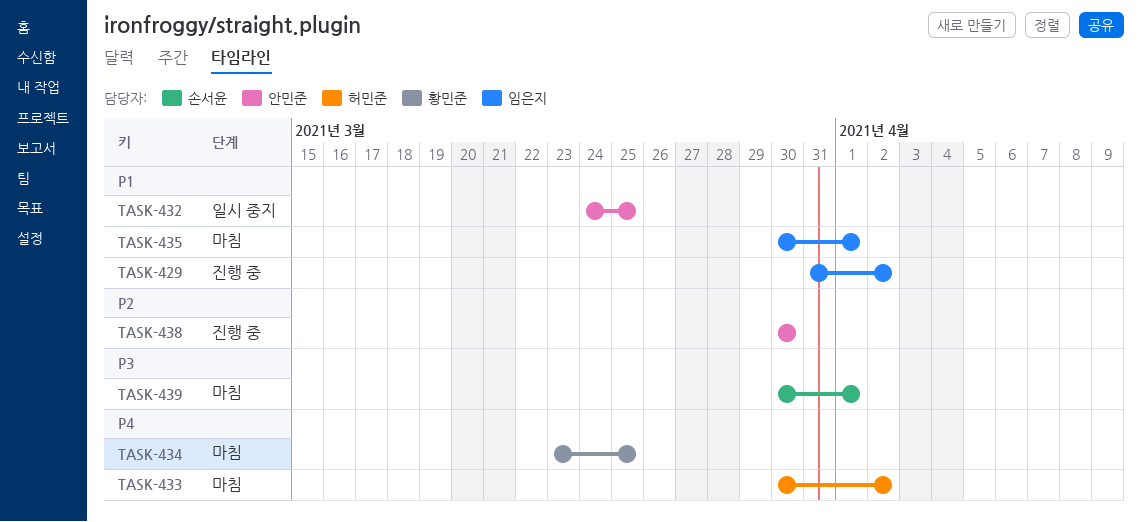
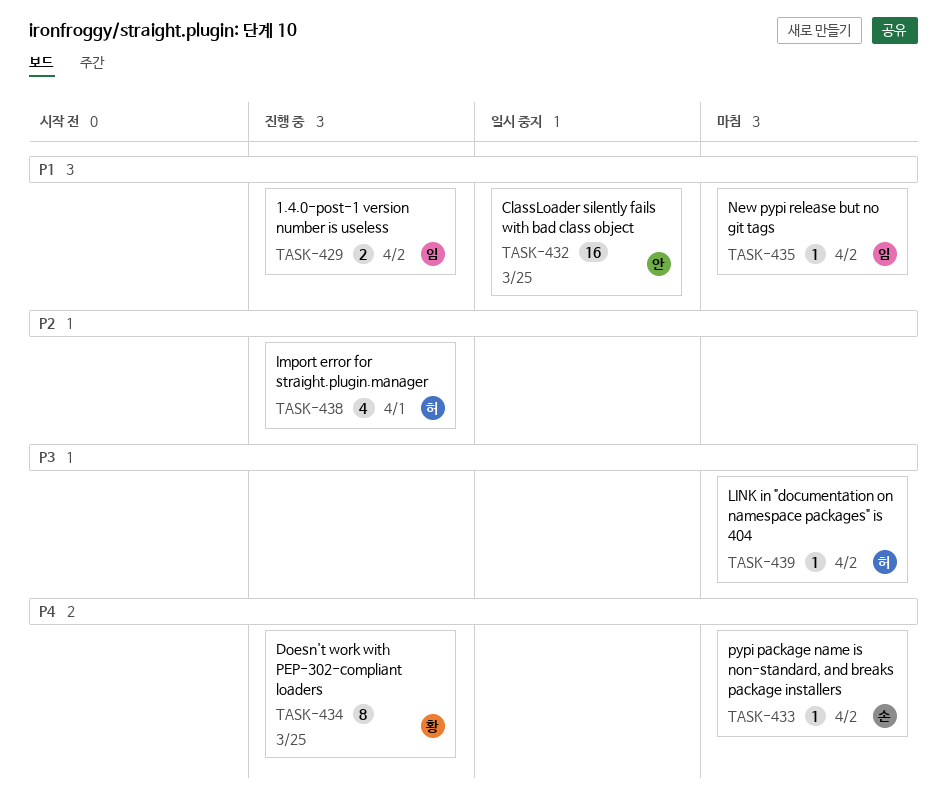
TASK-433, owner: 허민준 -> 손서윤
TASK-434, status: 마침 -> 진행 중
TASK-435, due: Apr 1 -> Apr 2
TASK-438, owner: 안민준 -> 허민준
TASK-438, due: Mar 30 -> Apr 1
TASK-439, owner: 손서윤 -> 허민준
TASK-439, due: Apr 1 -> Apr 2

